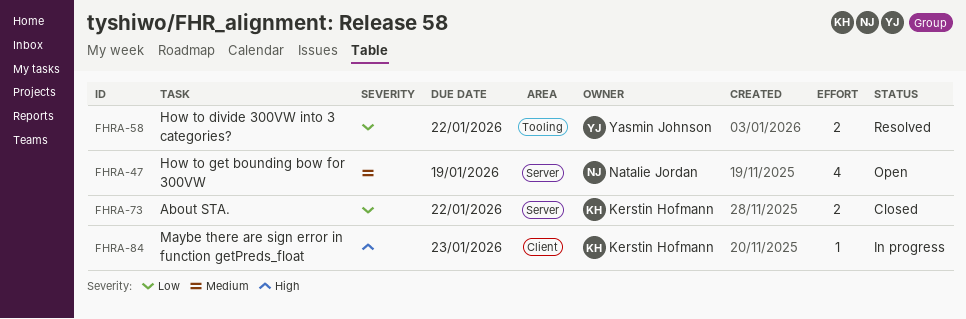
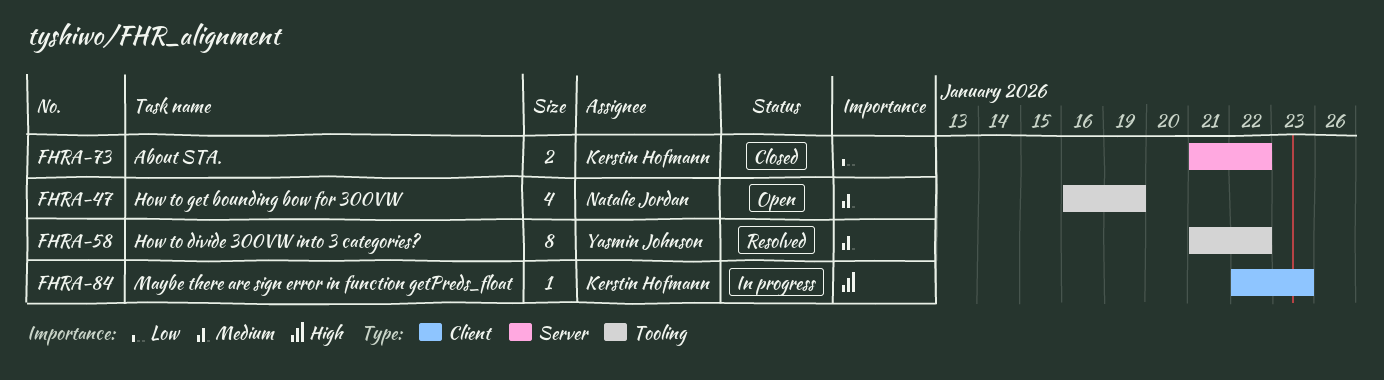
FHRA-47, label: Server -> Tooling
FHRA-58, priority: Low -> Medium
FHRA-58, estimate: 2 -> 8

